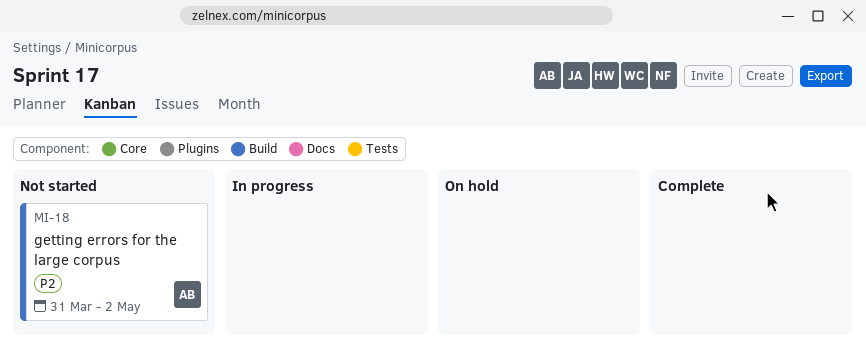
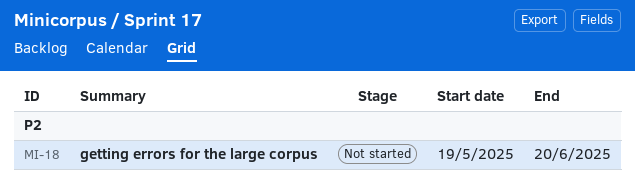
MI-18, start: Mar 31 -> May 19
MI-18, due: May 2 -> Jun 20

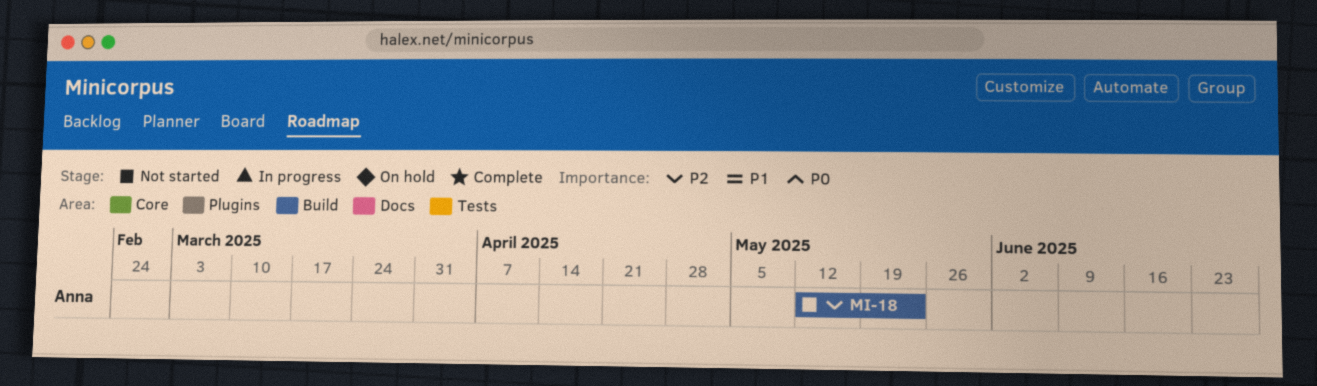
MI-18, start: May 19 -> May 12
MI-18, due: Jun 20 -> May 23

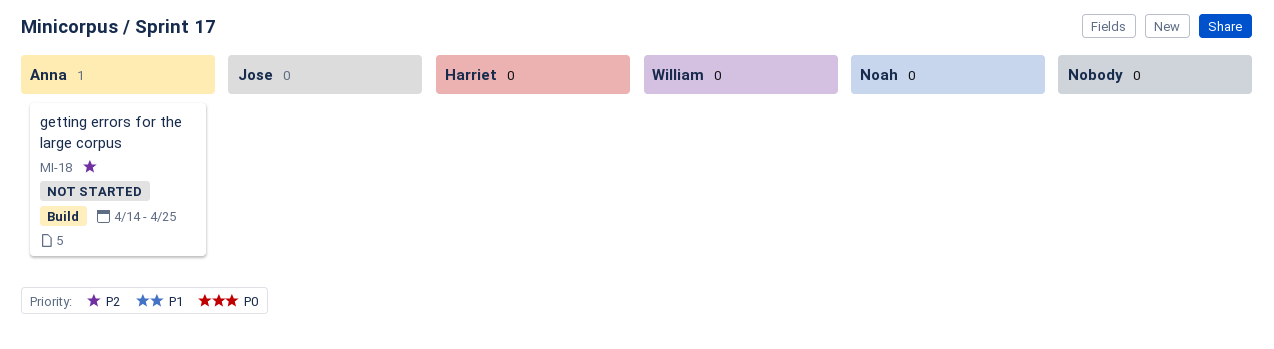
MI-18, start: May 12 -> Apr 14
MI-18, due: May 23 -> Apr 25

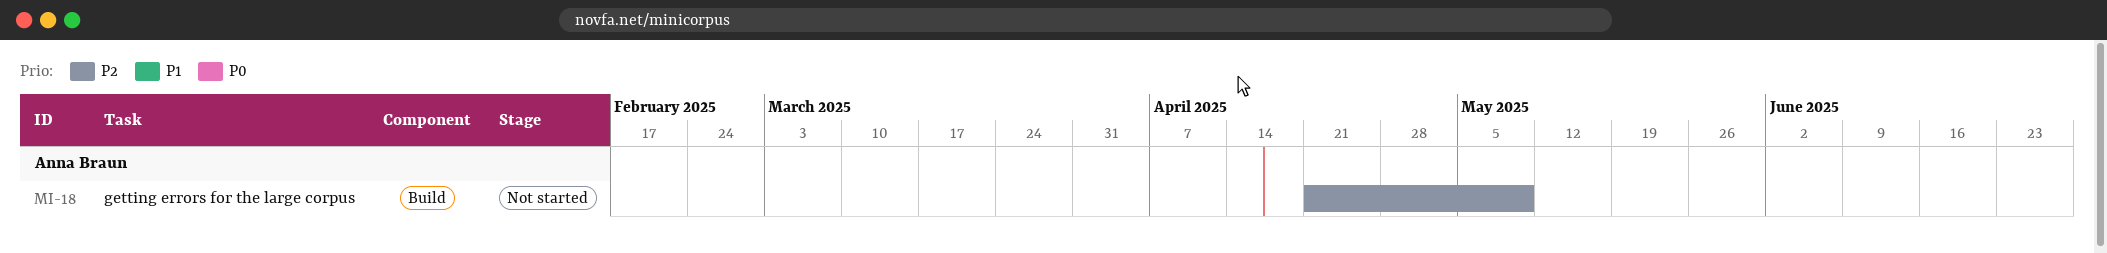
MI-18, start: Apr 14 -> Apr 21
MI-18, due: Apr 25 -> May 9

